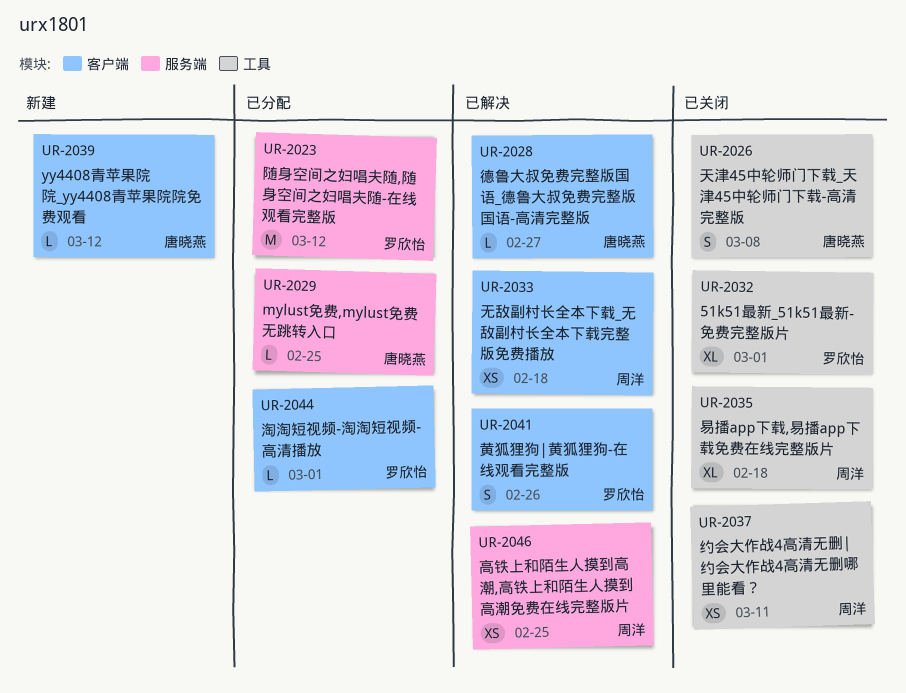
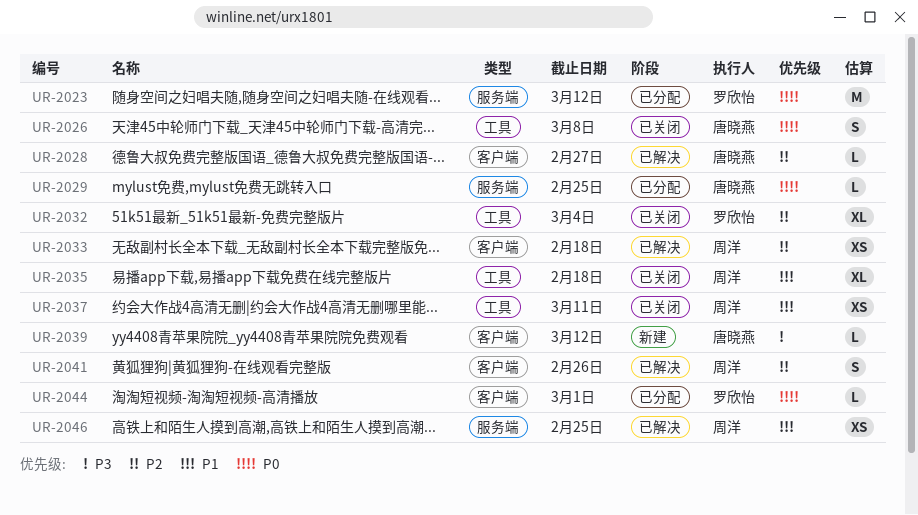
UR-2032, due: Mar 1 -> Mar 4
UR-2041, owner: 罗欣怡 -> 周洋

